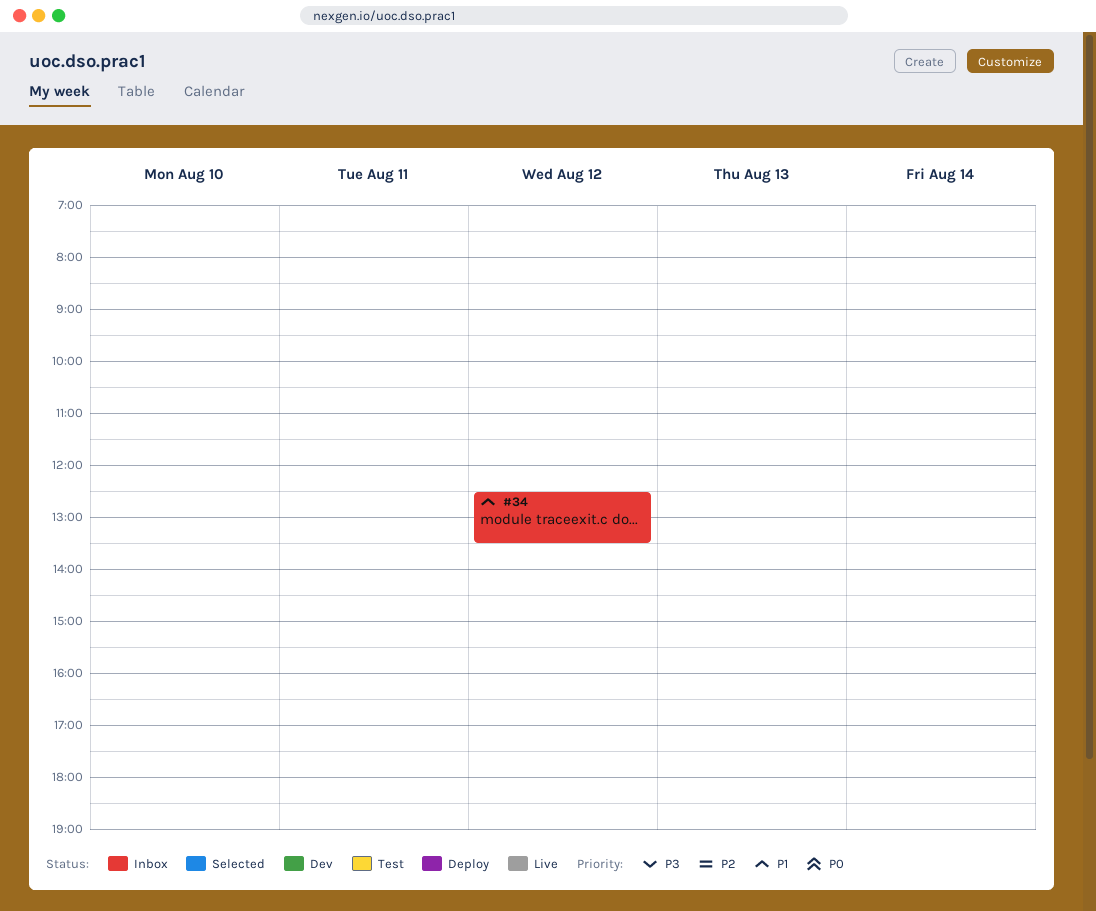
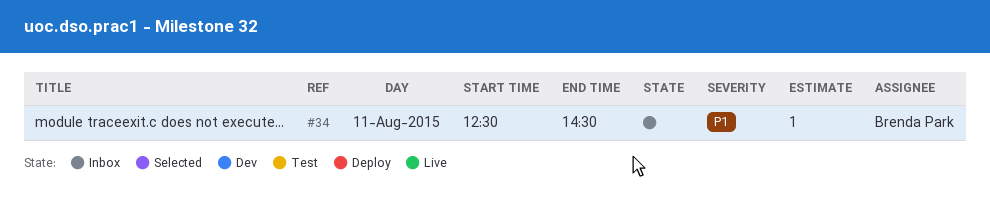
#34, day: Aug 12 -> Aug 11
#34, ends: 13:30 -> 14:30

